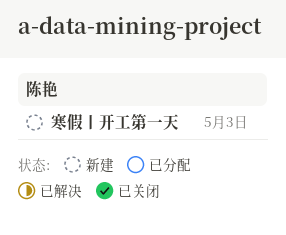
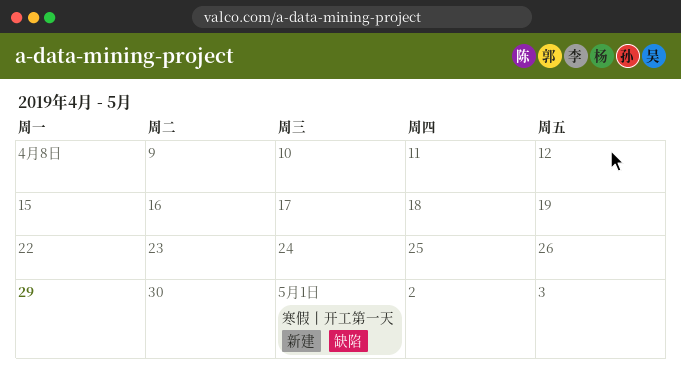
寒假丨开工第一天, due: May 3 -> May 1

